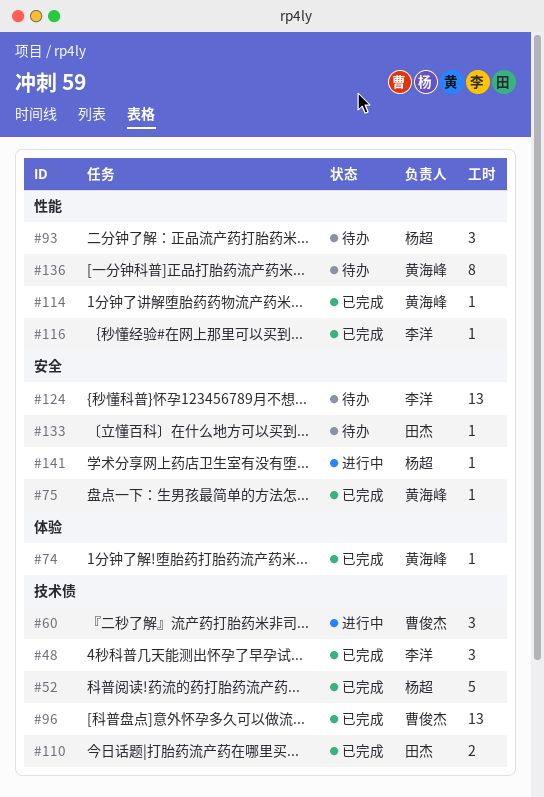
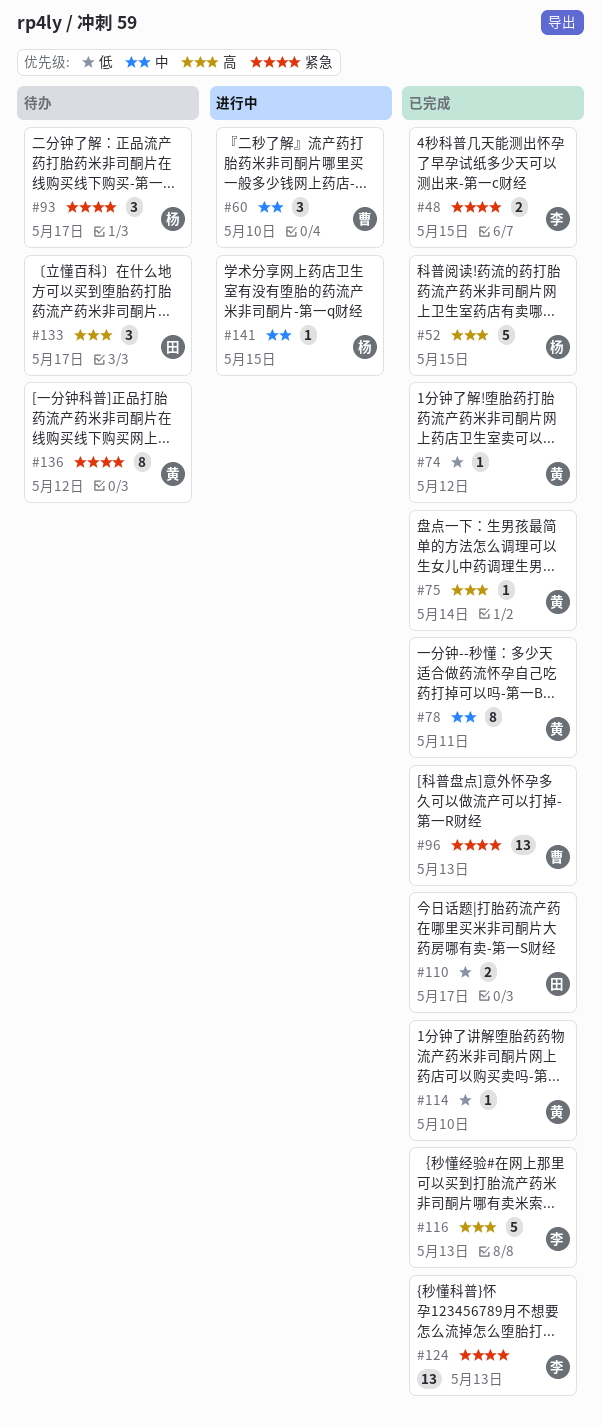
#48, estimate: 3 -> 2
#78: none -> present
#116, estimate: 1 -> 5
#124, status: 待办 -> 已完成
#133, estimate: 1 -> 3

